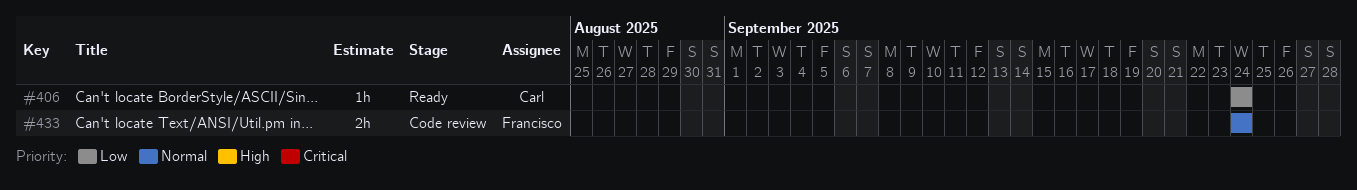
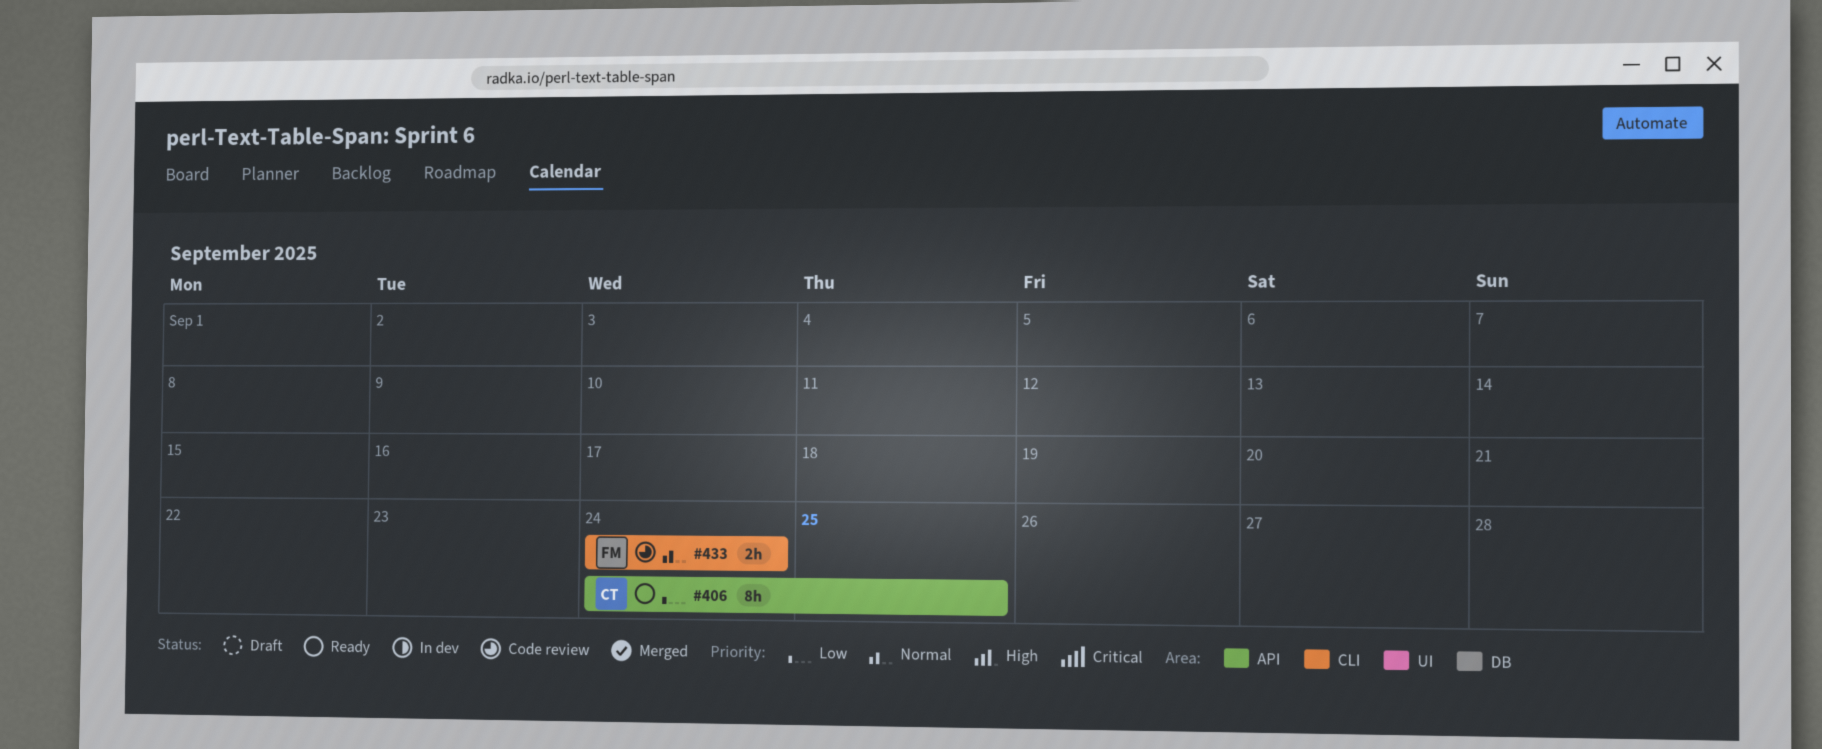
#406, estimate: 1h -> 8h
#406, due: Sep 24 -> Sep 25

